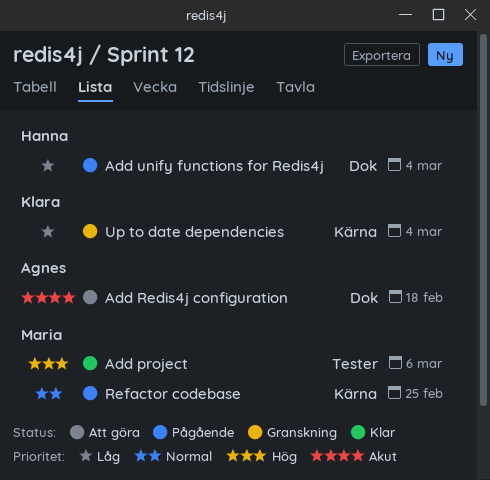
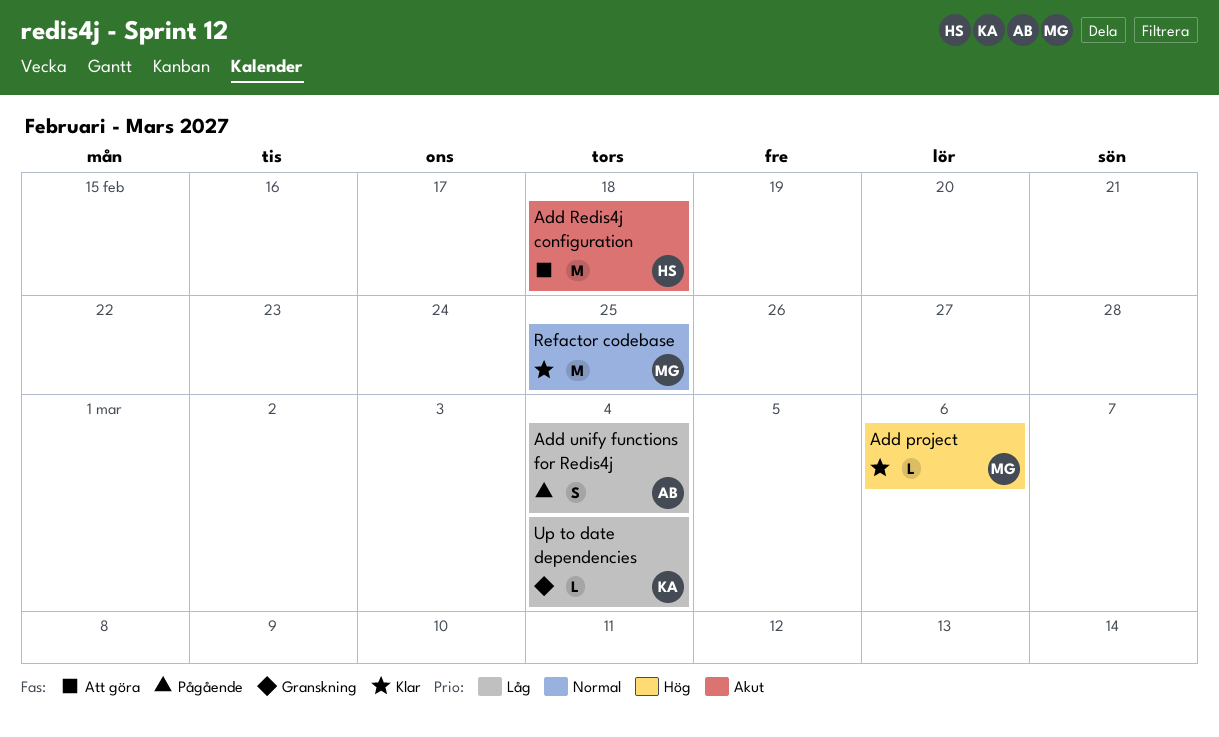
Add Redis4j configuration, owner: Agnes -> Hanna
Add unify functions for Redis4j, owner: Hanna -> Agnes
Refactor codebase, status: Pågående -> Klar

